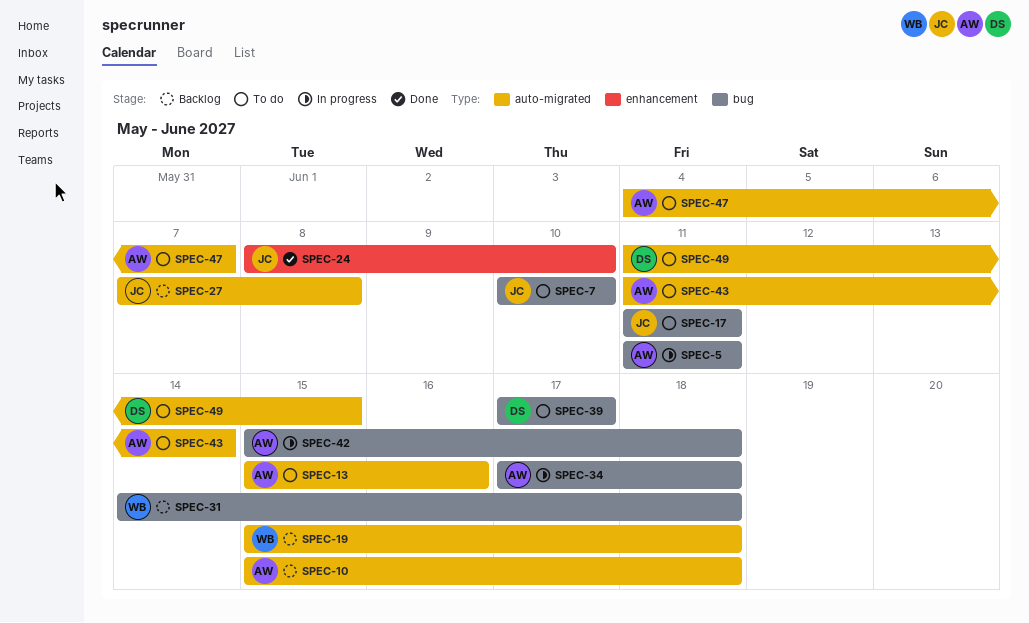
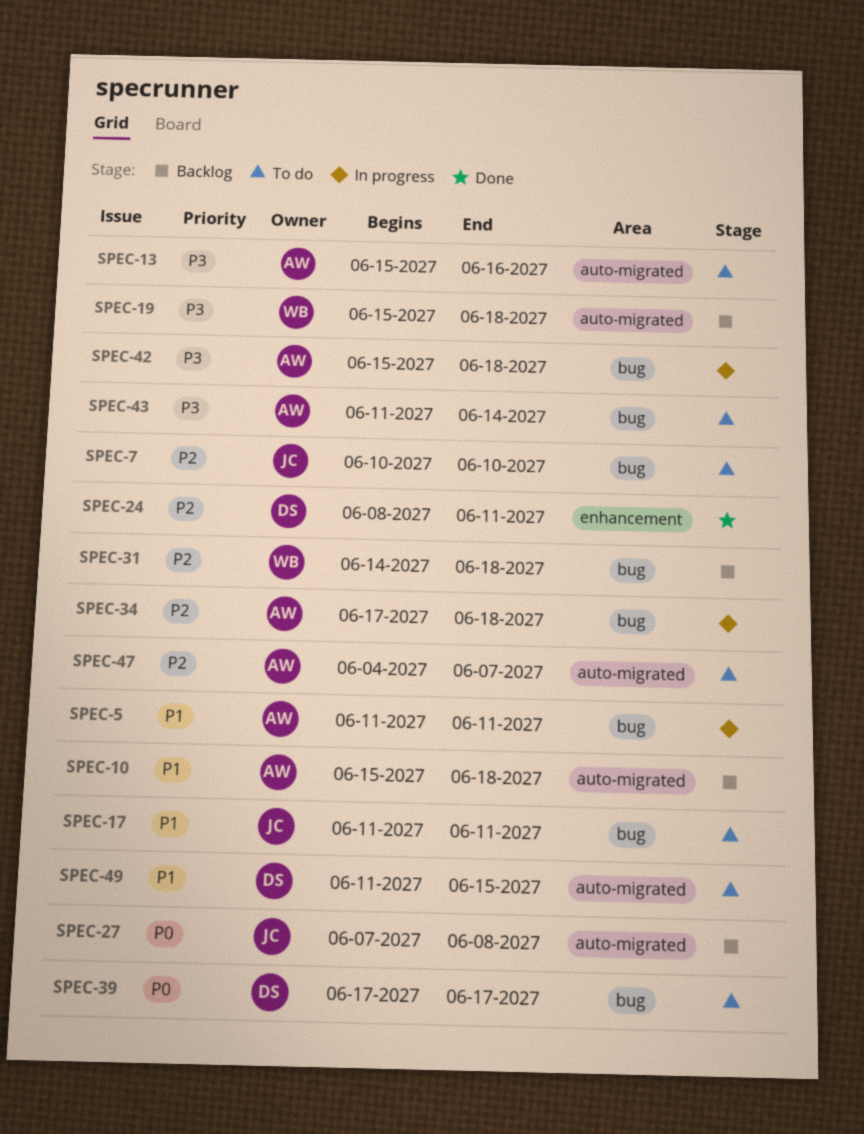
SPEC-24, owner: JC -> DS
SPEC-24, due: Jun 10 -> Jun 11
SPEC-43, label: auto-migrated -> bug

